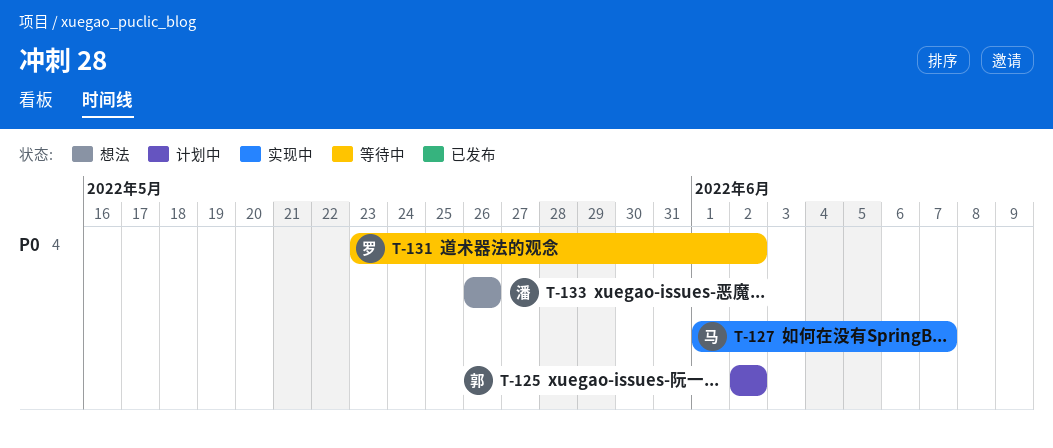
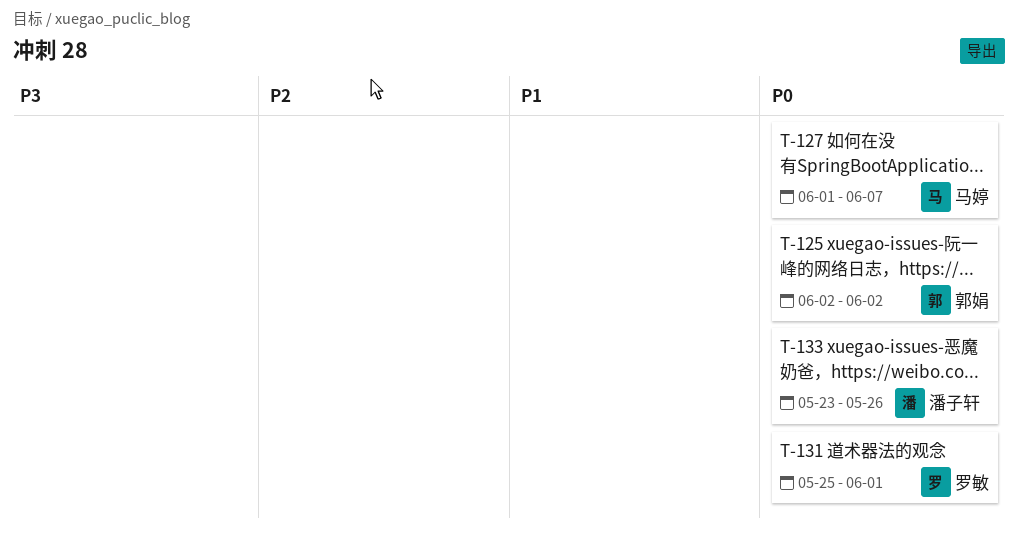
T-131, start: May 23 -> May 25
T-131, due: Jun 2 -> Jun 1
T-133, start: May 26 -> May 23

